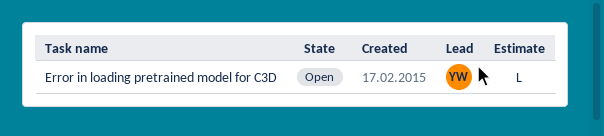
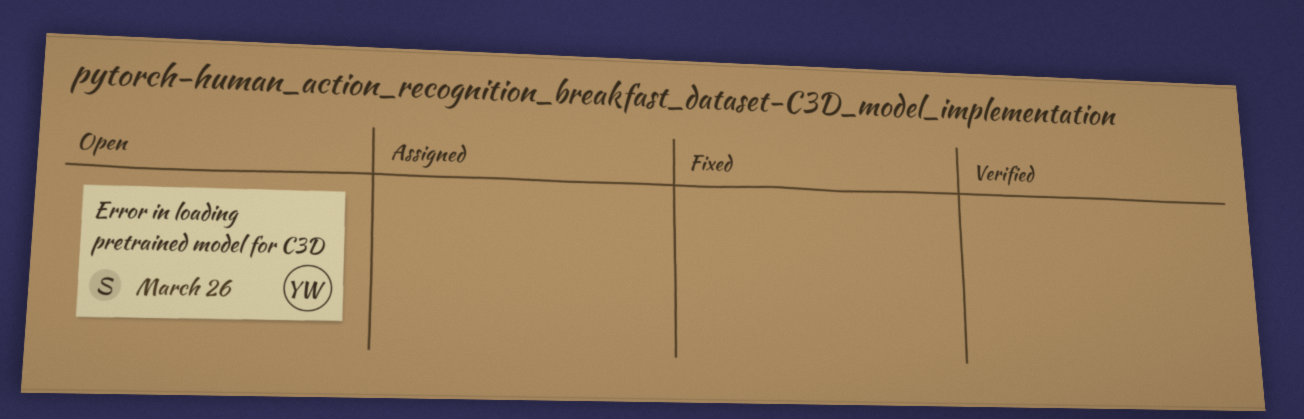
Error in loading pretrained model for C3D, estimate: L -> S

